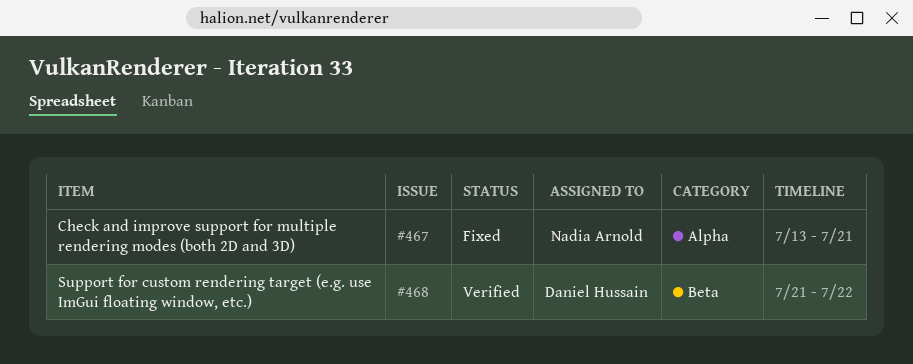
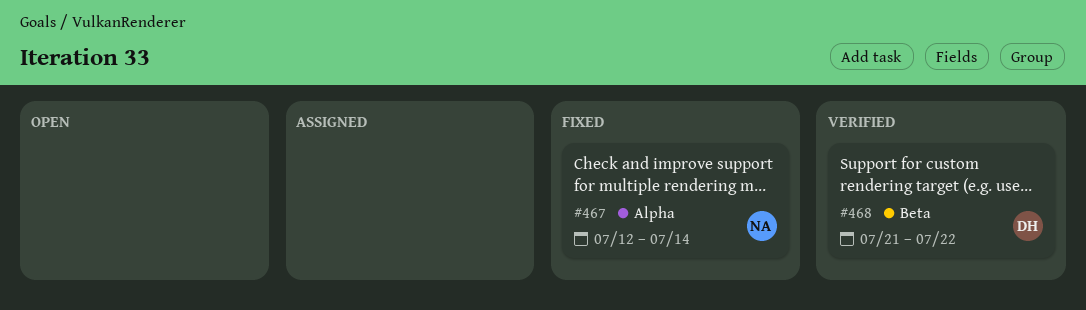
#467, start: Jul 13 -> Jul 12
#467, due: Jul 21 -> Jul 14

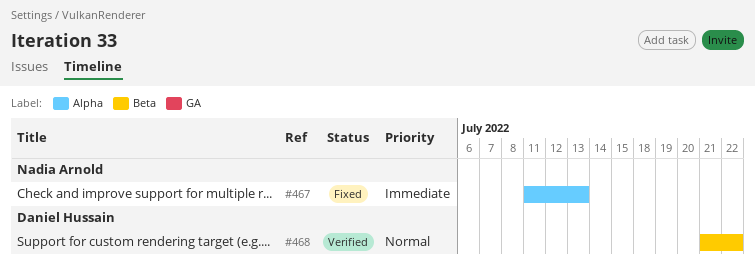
#467, start: Jul 12 -> Jul 11
#467, due: Jul 14 -> Jul 13

